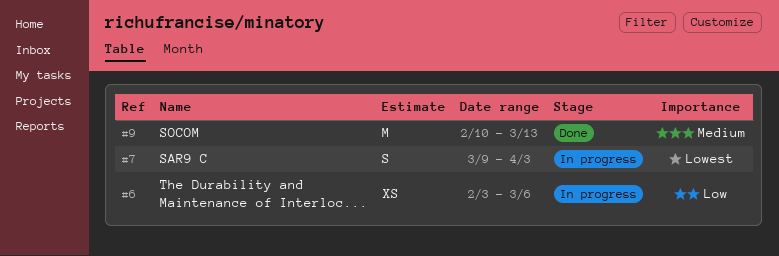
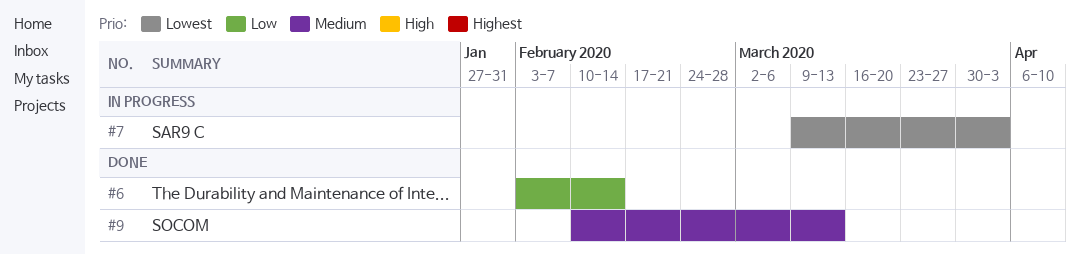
#6, status: In progress -> Done
#6, due: Mar 6 -> Feb 14

